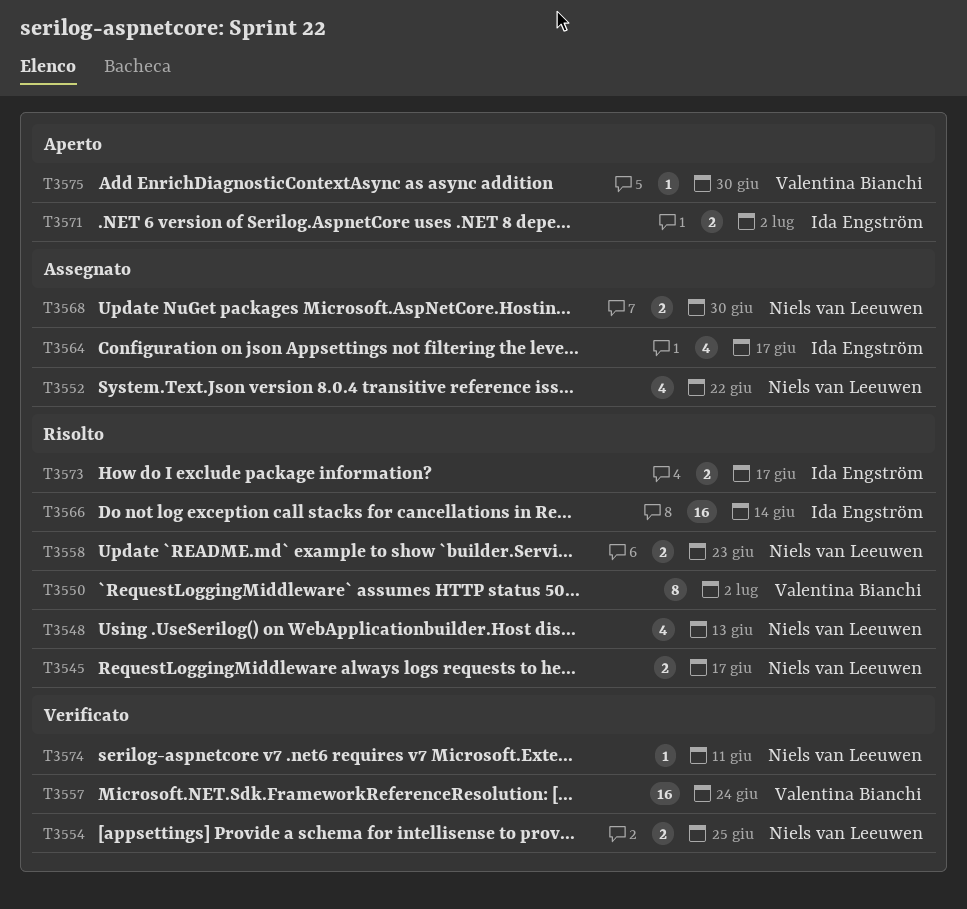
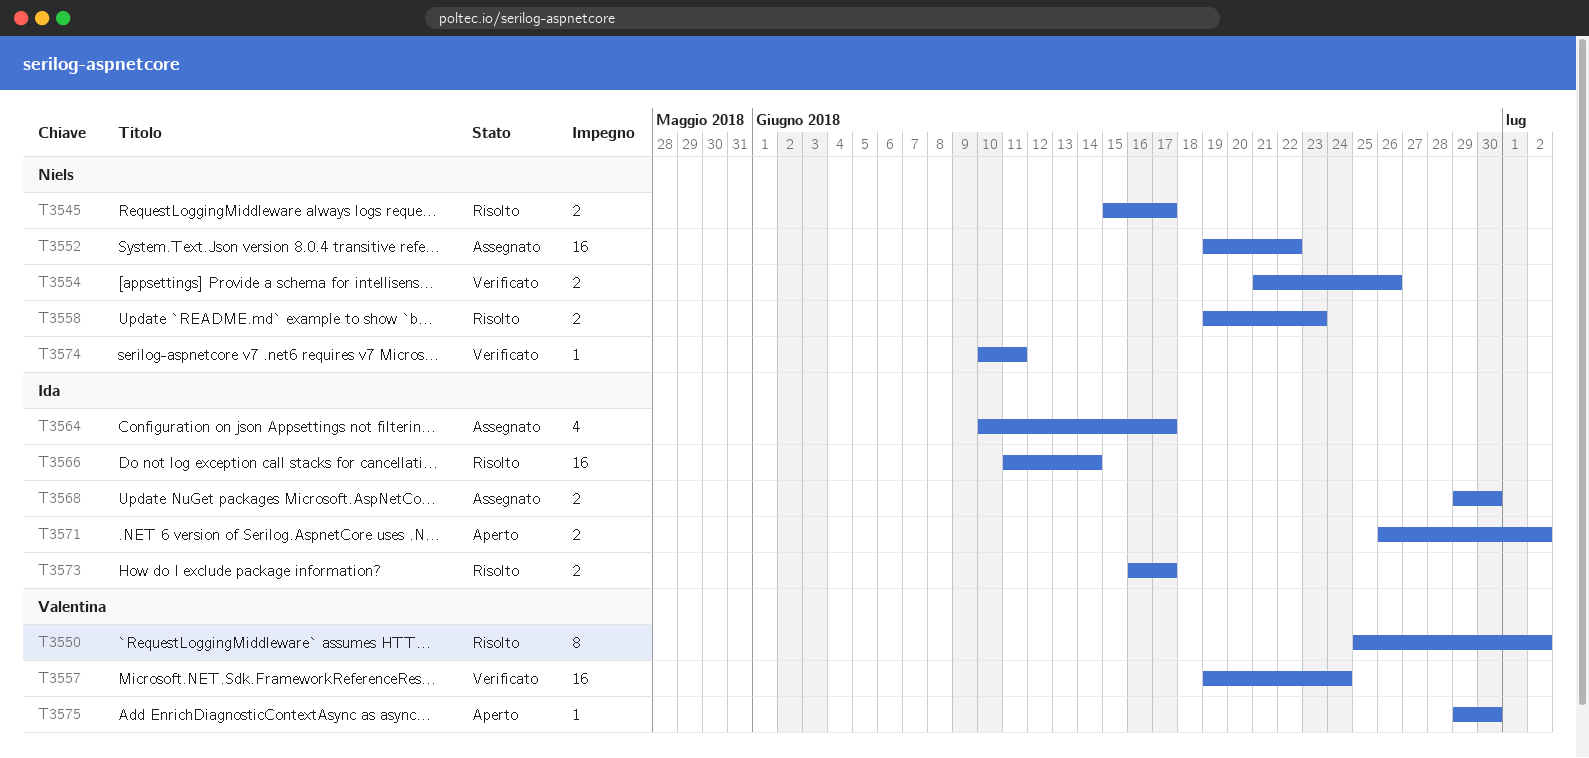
T3548: present -> none
T3552, estimate: 4 -> 16
T3554, due: Jun 25 -> Jun 26
T3568, owner: Niels van Leeuwen -> Ida Engström

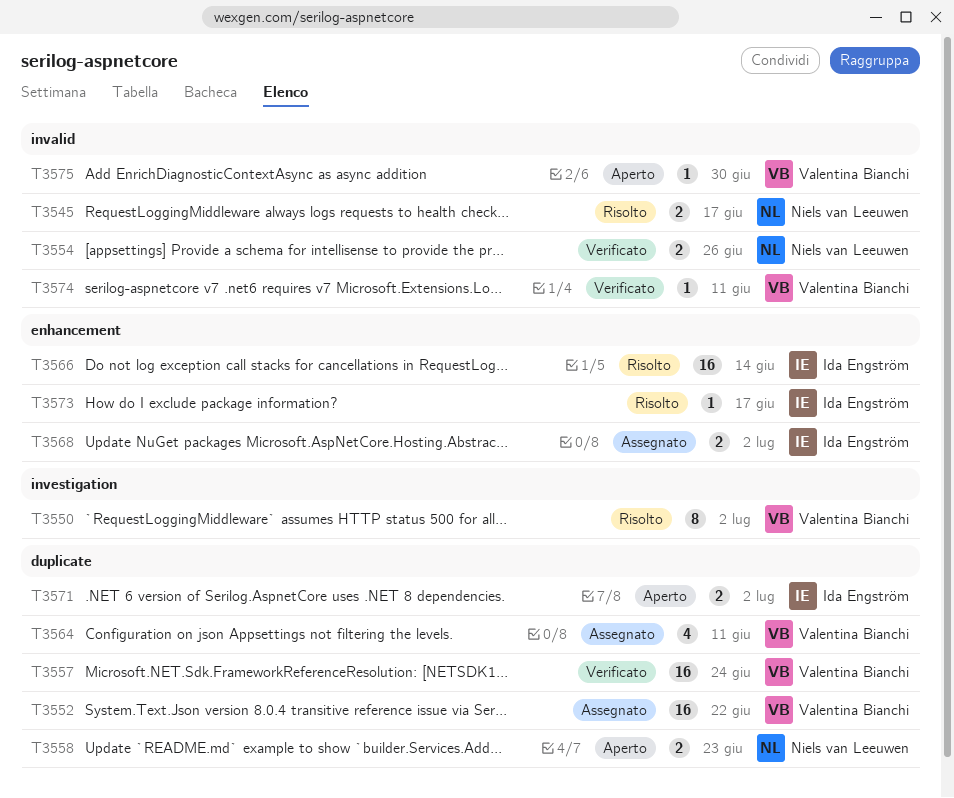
T3552, owner: Niels van Leeuwen -> Valentina Bianchi
T3558, status: Risolto -> Aperto
T3564, owner: Ida Engström -> Valentina Bianchi
T3564, due: Jun 17 -> Jun 11
T3568, due: Jun 30 -> Jul 2
T3573, estimate: 2 -> 1
T3574, owner: Niels van Leeuwen -> Valentina Bianchi

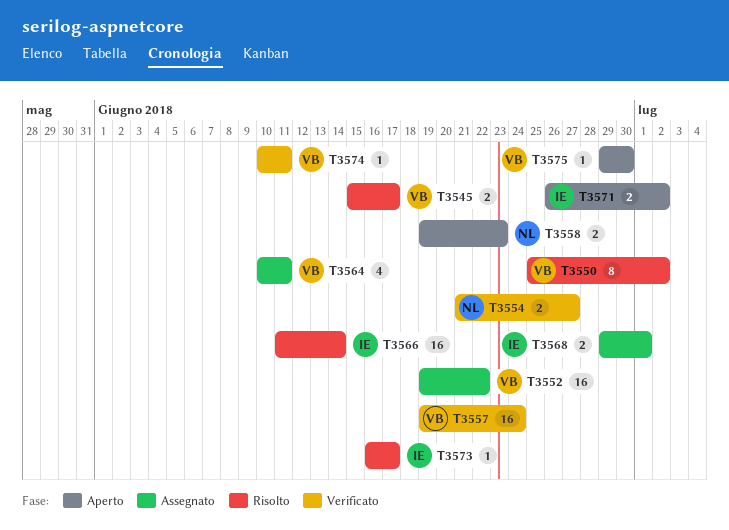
T3545, owner: Niels van Leeuwen -> Valentina Bianchi
T3554, due: Jun 26 -> Jun 27
T3568, due: Jul 2 -> Jul 1

